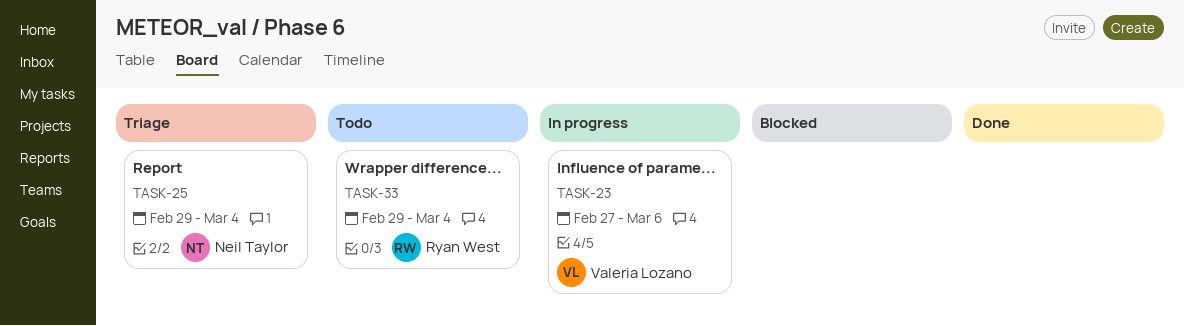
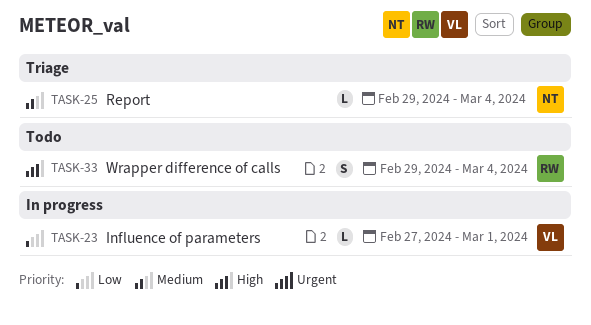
TASK-23, due: Mar 6 -> Mar 1

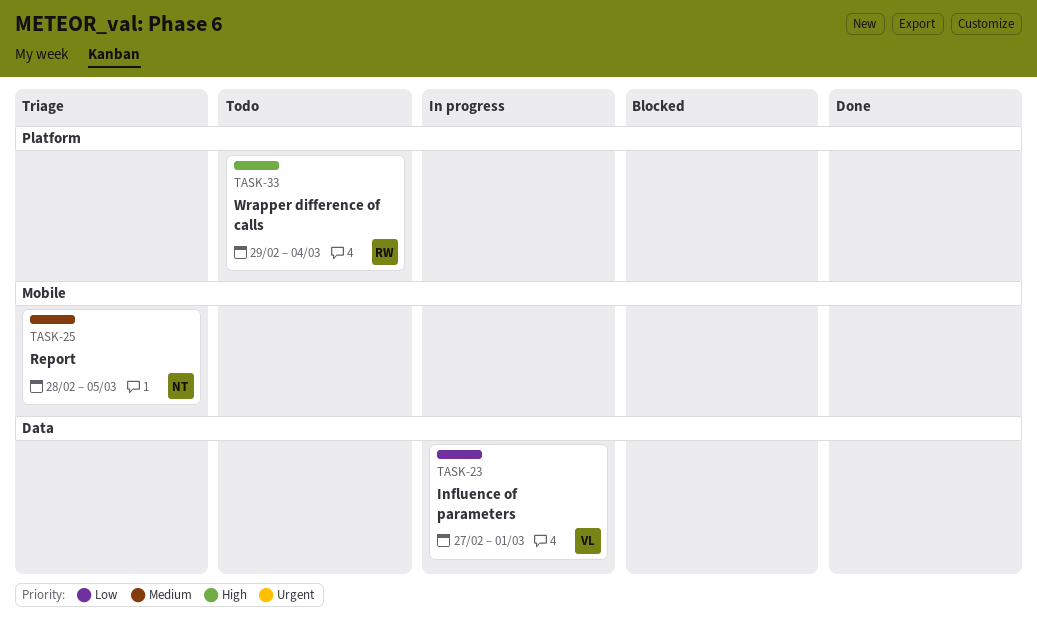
TASK-25, start: Feb 29 -> Feb 28
TASK-25, due: Mar 4 -> Mar 5

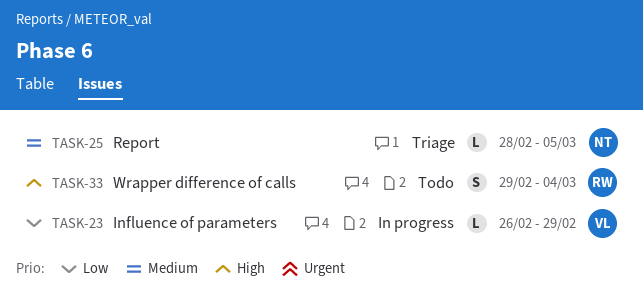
TASK-23, start: Feb 27 -> Feb 26
TASK-23, due: Mar 1 -> Feb 29

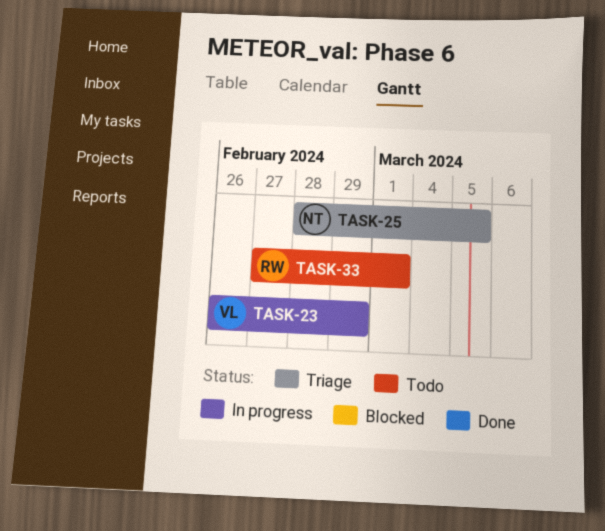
TASK-33, start: Feb 29 -> Feb 27
TASK-33, due: Mar 4 -> Mar 1

